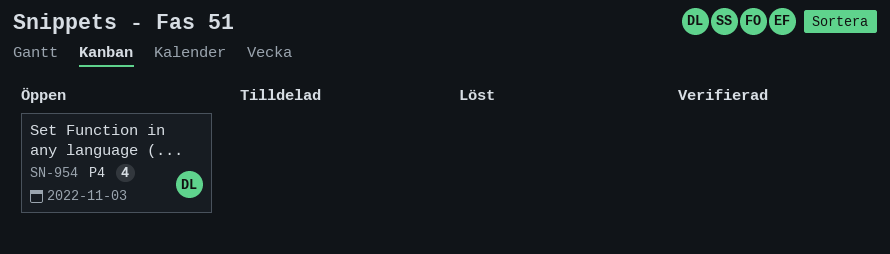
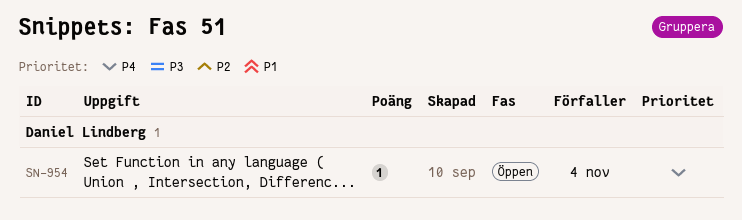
SN-954, estimate: 4 -> 1
SN-954, due: Nov 3 -> Nov 4

